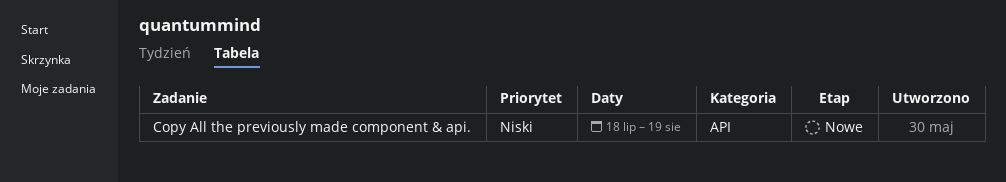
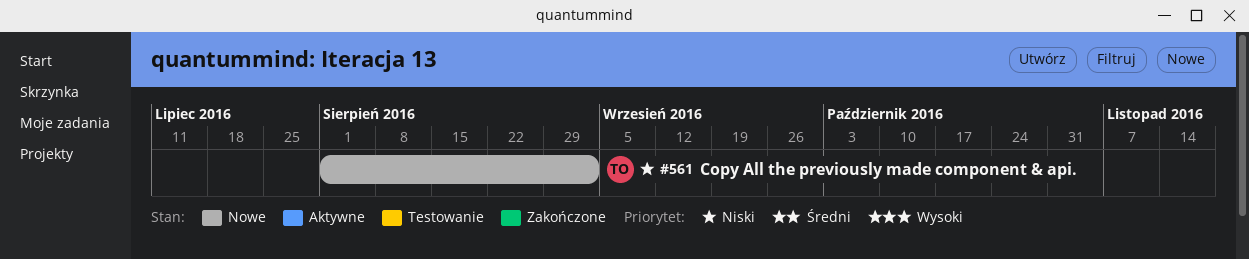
Copy All the previously made component & api., start: Jul 18 -> Aug 1
Copy All the previously made component & api., due: Aug 19 -> Sep 2

